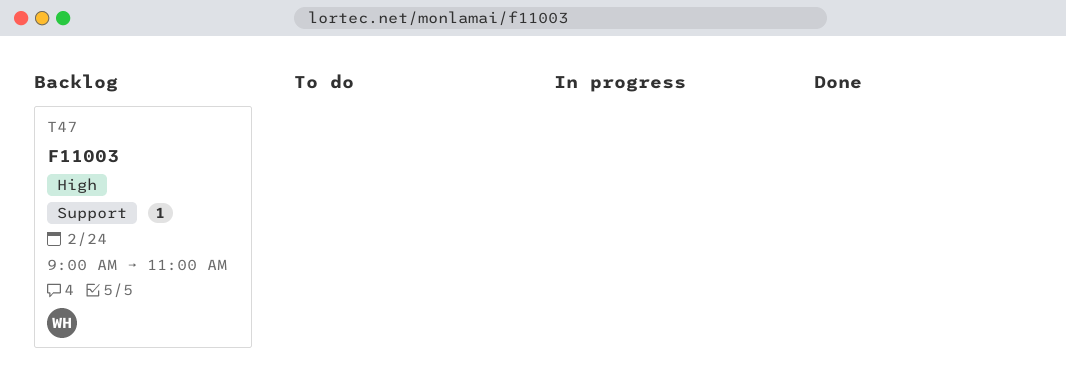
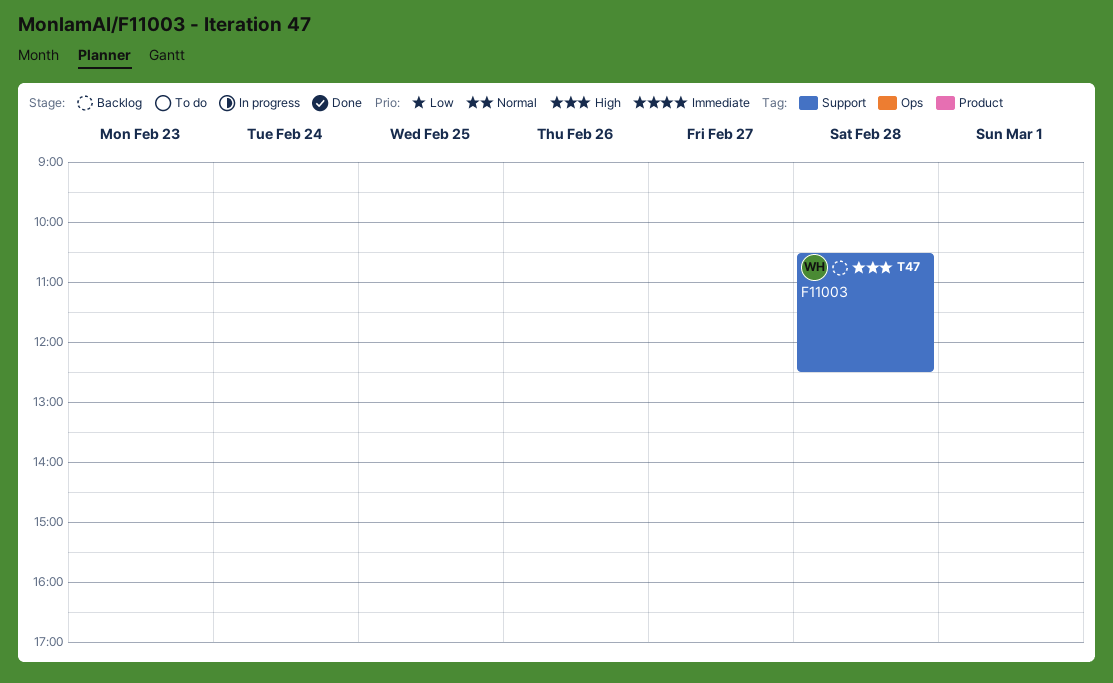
T47, day: Feb 24 -> Feb 28
T47, begins: 09:00 -> 10:30
T47, ends: 11:00 -> 12:30

